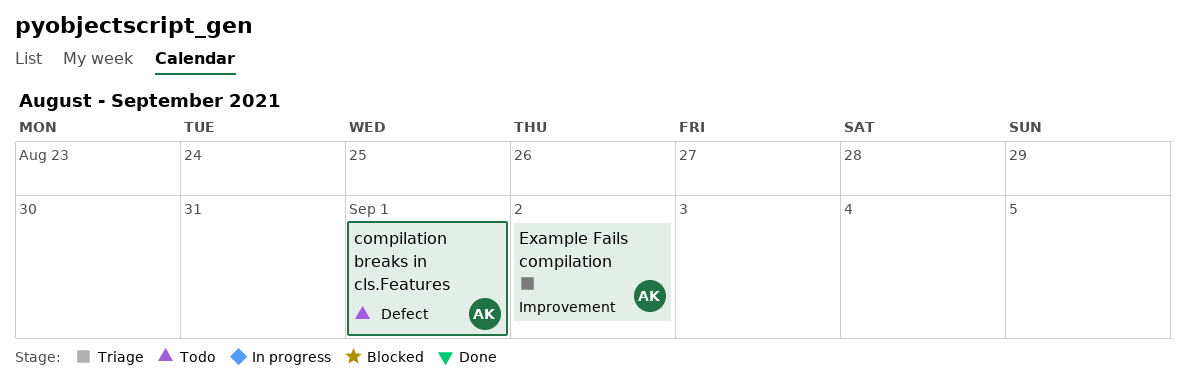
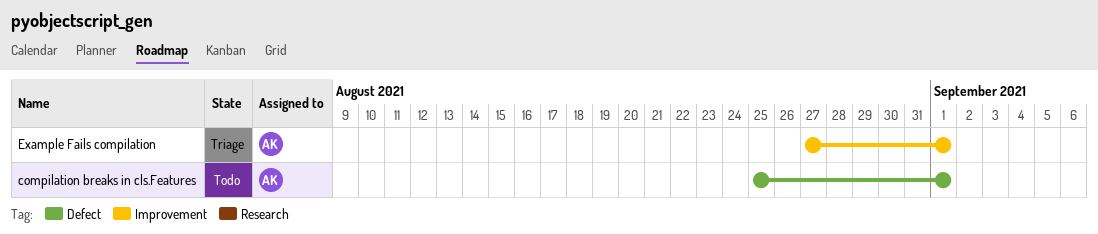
Example Fails compilation, due: Sep 2 -> Sep 1

